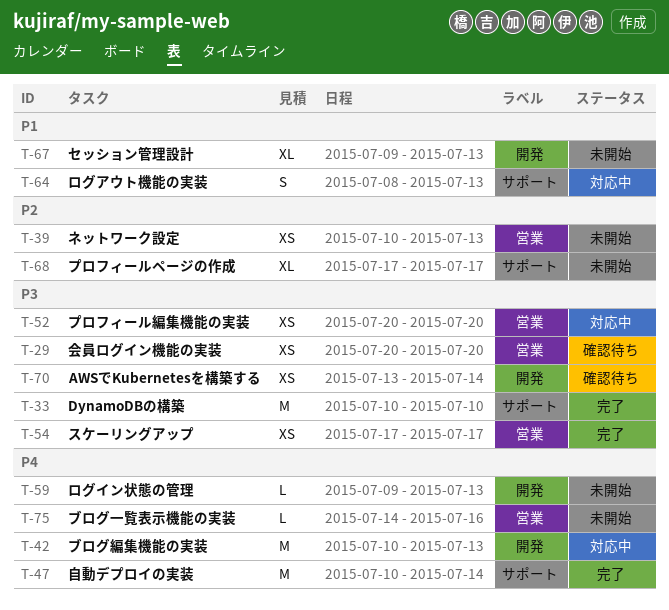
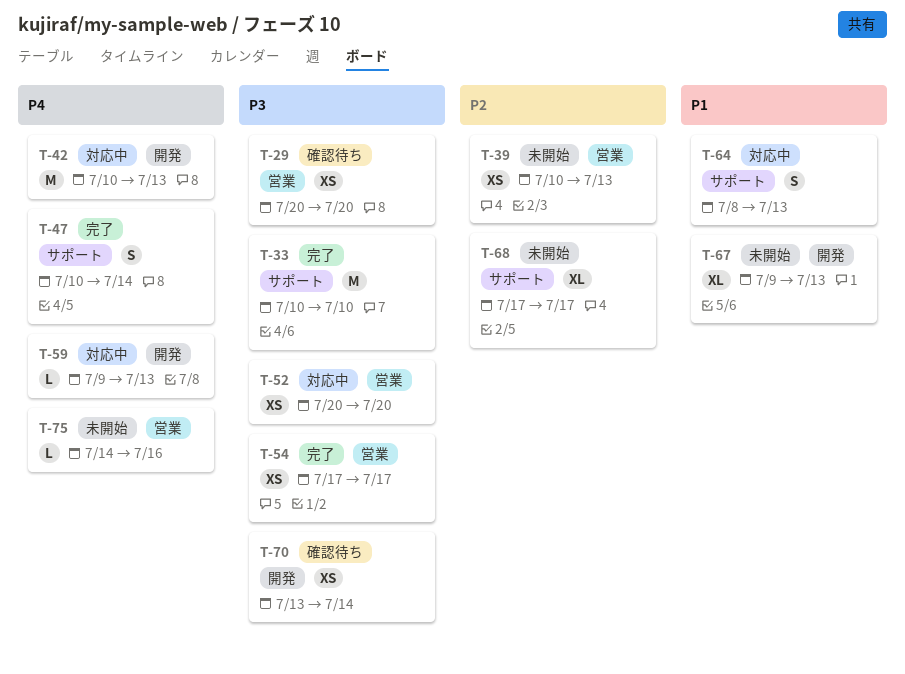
T-47, estimate: M -> S
T-59, status: 未開始 -> 対応中

